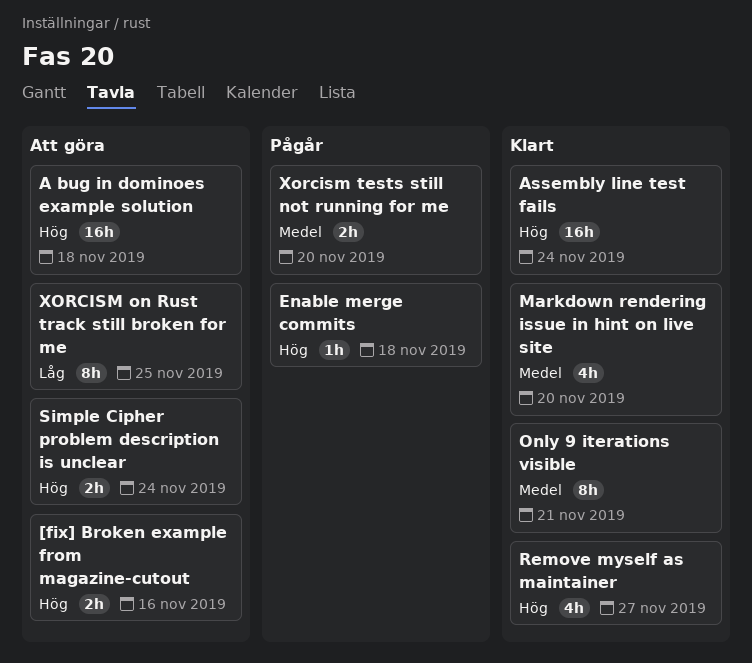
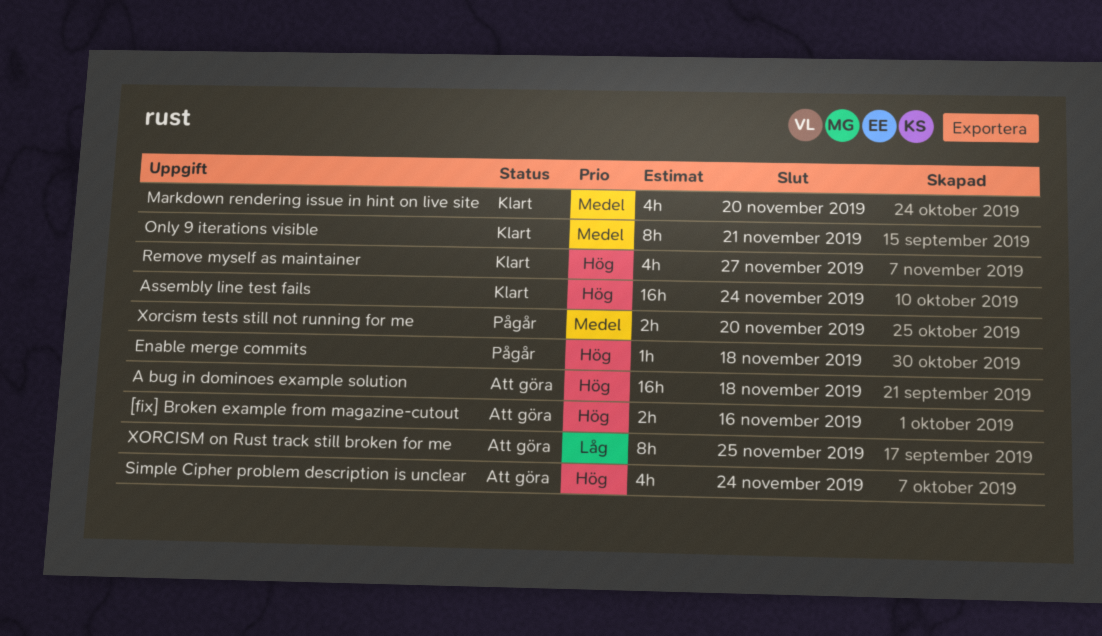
Simple Cipher problem description is unclear, estimate: 2h -> 4h

